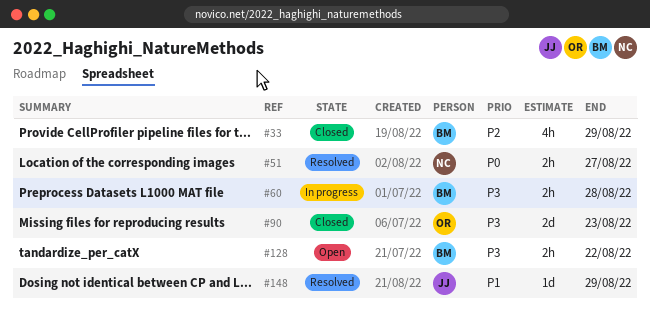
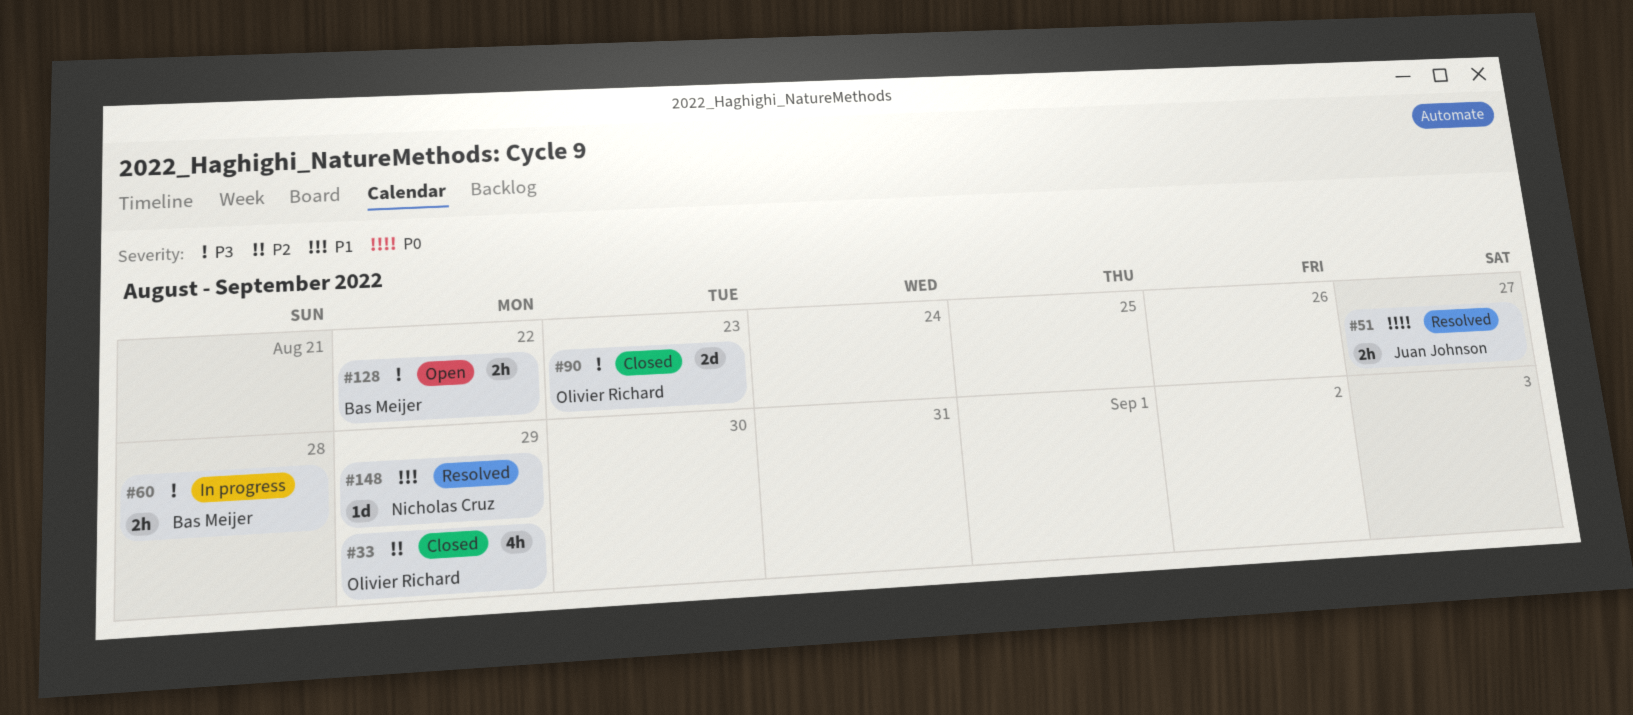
#33, owner: Bas Meijer -> Olivier Richard
#51, owner: Nicholas Cruz -> Juan Johnson
#148, owner: Juan Johnson -> Nicholas Cruz

